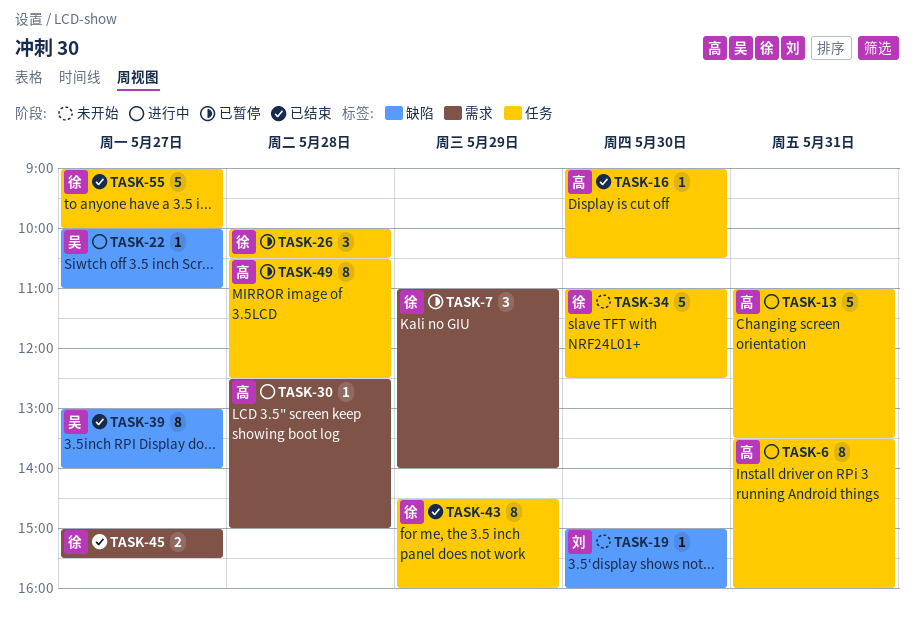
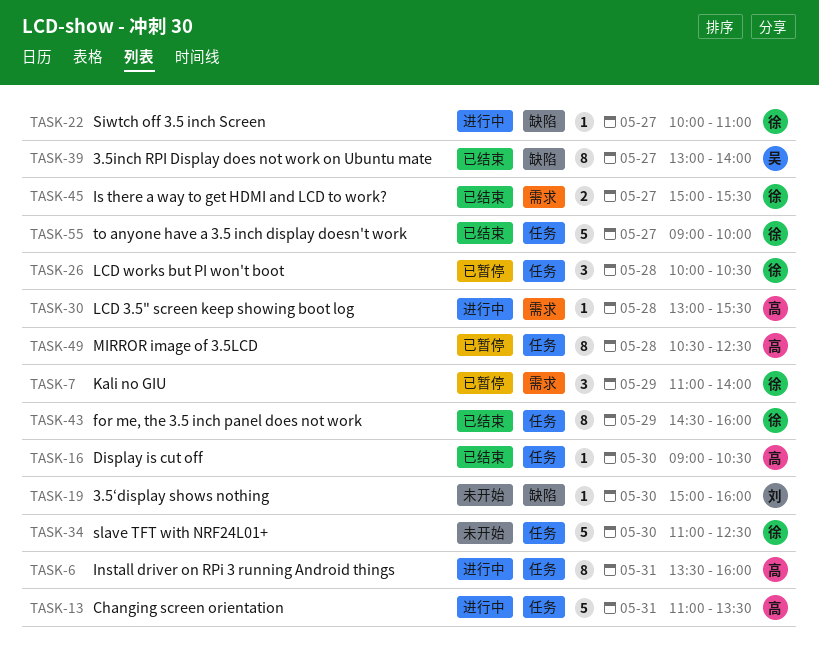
TASK-22, owner: 吴 -> 徐
TASK-30, begins: 12:30 -> 13:00
TASK-30, ends: 15:00 -> 15:30

